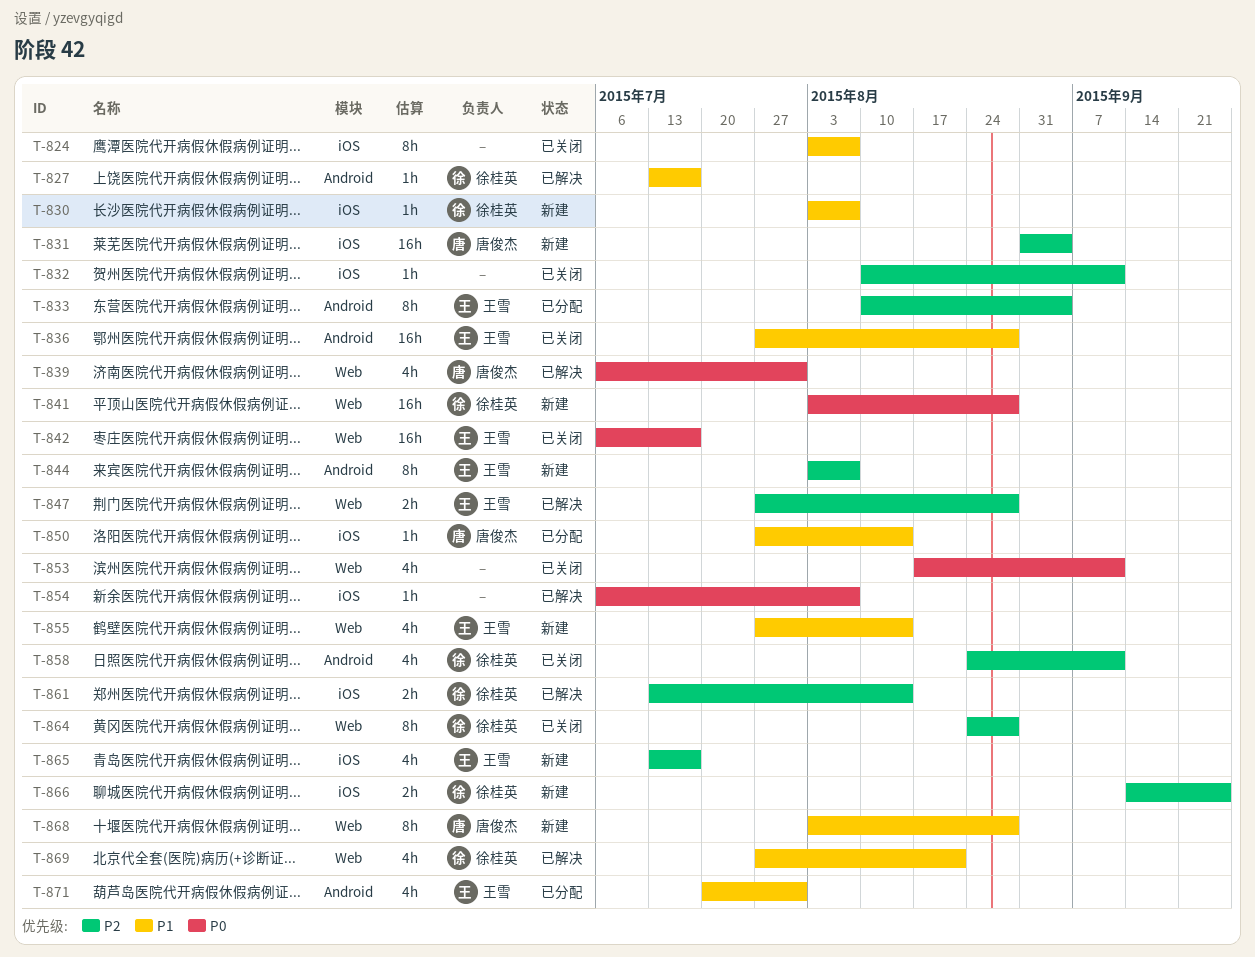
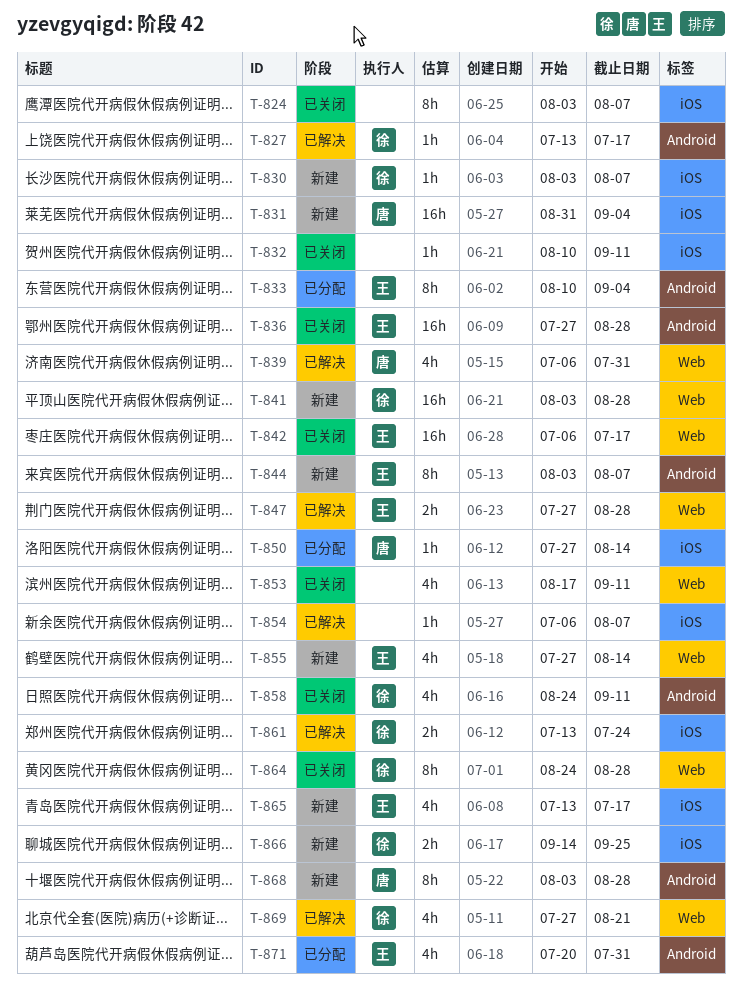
T-861, due: Aug 14 -> Jul 24
T-868, label: Web -> Android

